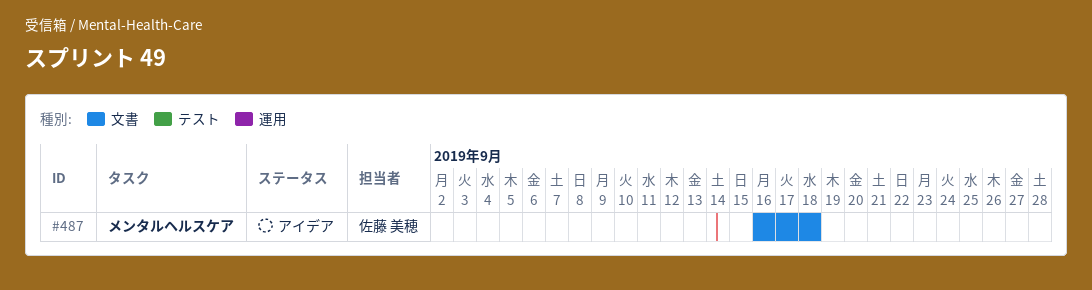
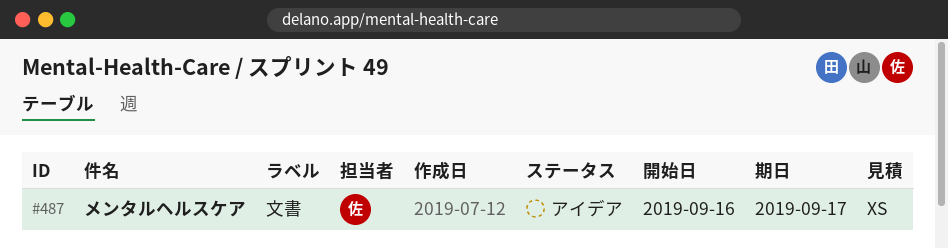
#487, due: Sep 18 -> Sep 17

